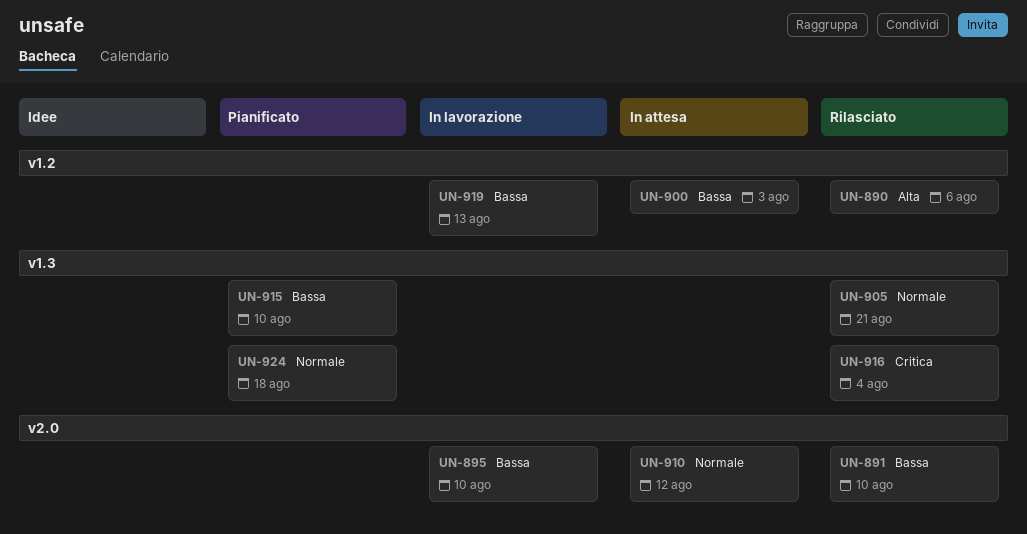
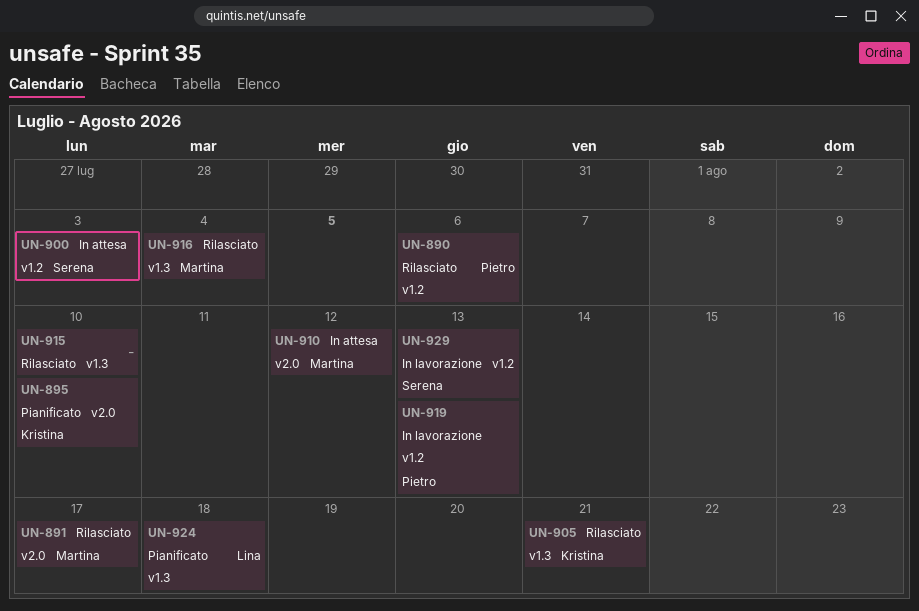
UN-891, due: Aug 10 -> Aug 17
UN-895, status: In lavorazione -> Pianificato
UN-915, status: Pianificato -> Rilasciato
UN-929: none -> present

